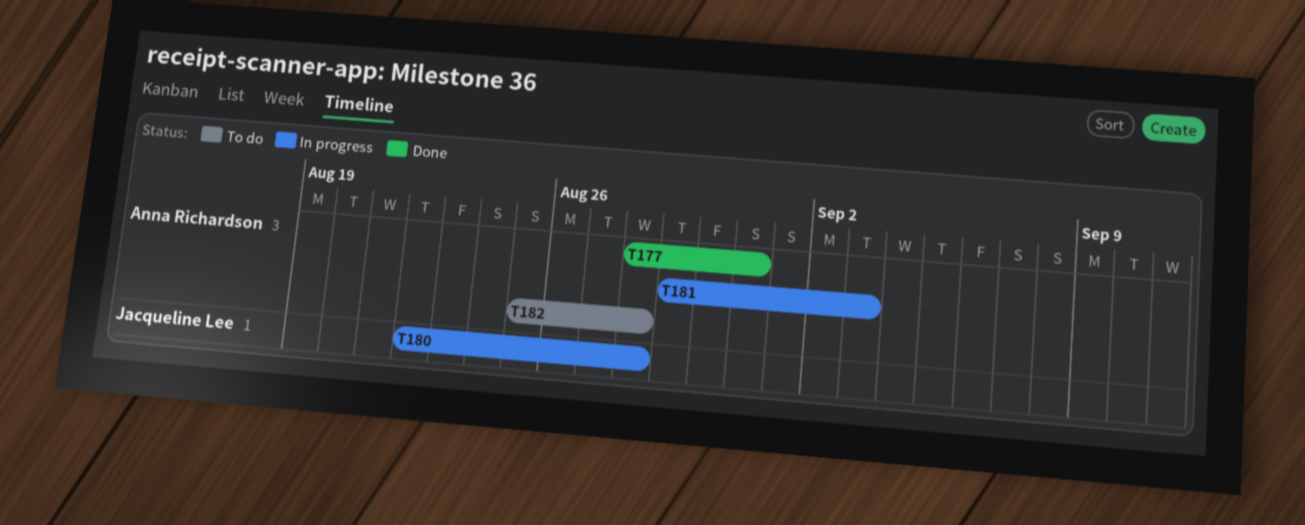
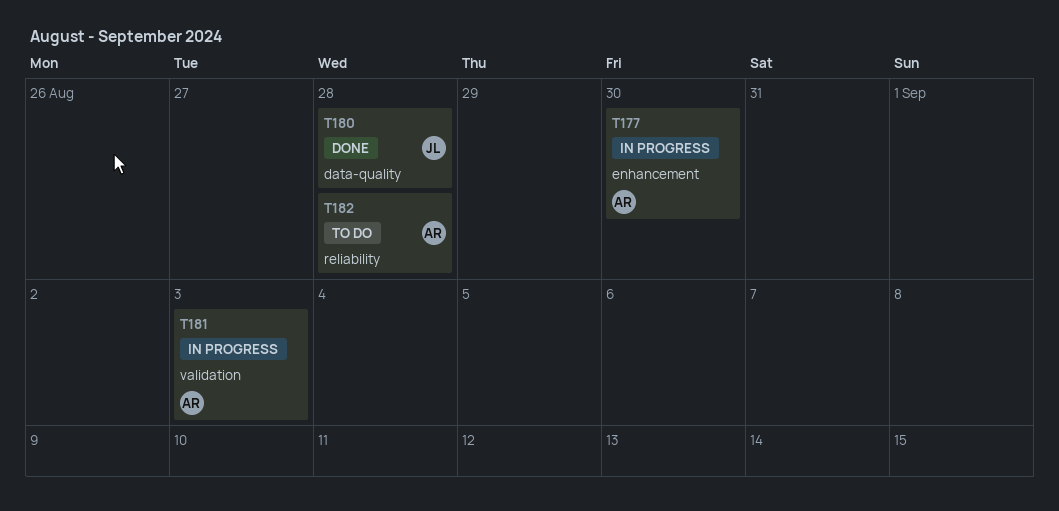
T177, status: Done -> In progress
T177, due: Aug 31 -> Aug 30
T180, status: In progress -> Done

